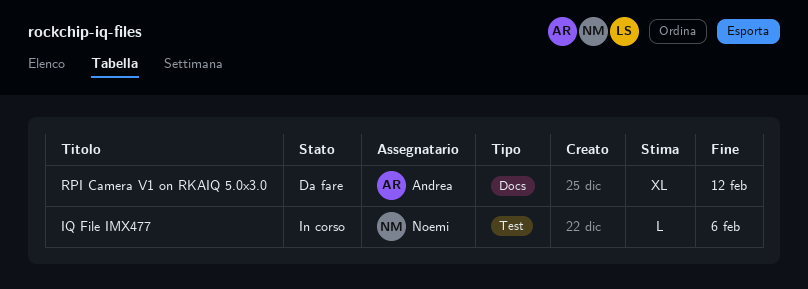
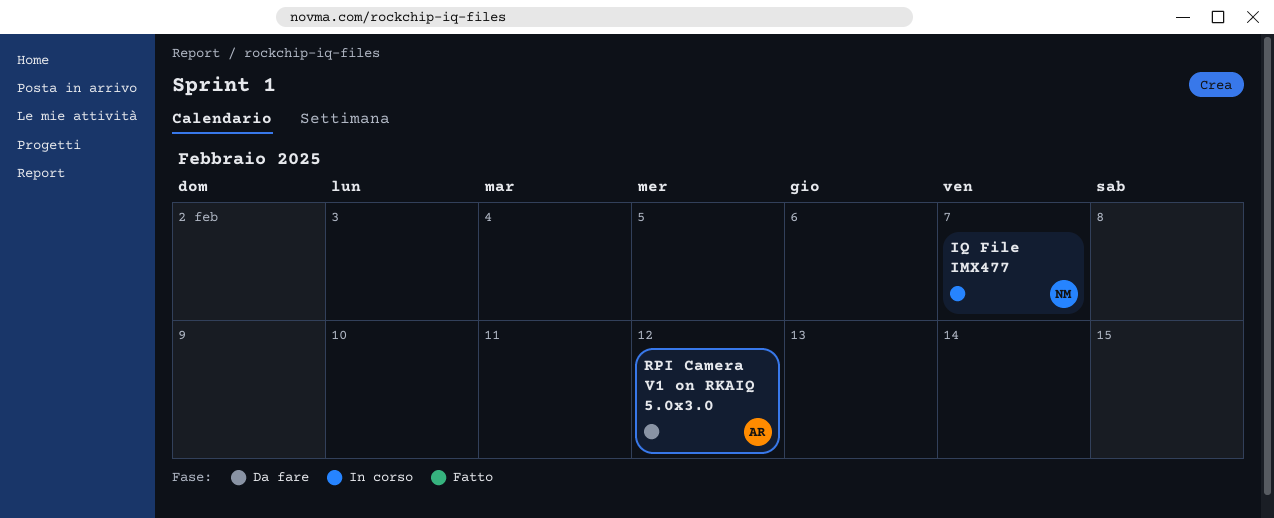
IQ File IMX477, due: Feb 6 -> Feb 7

